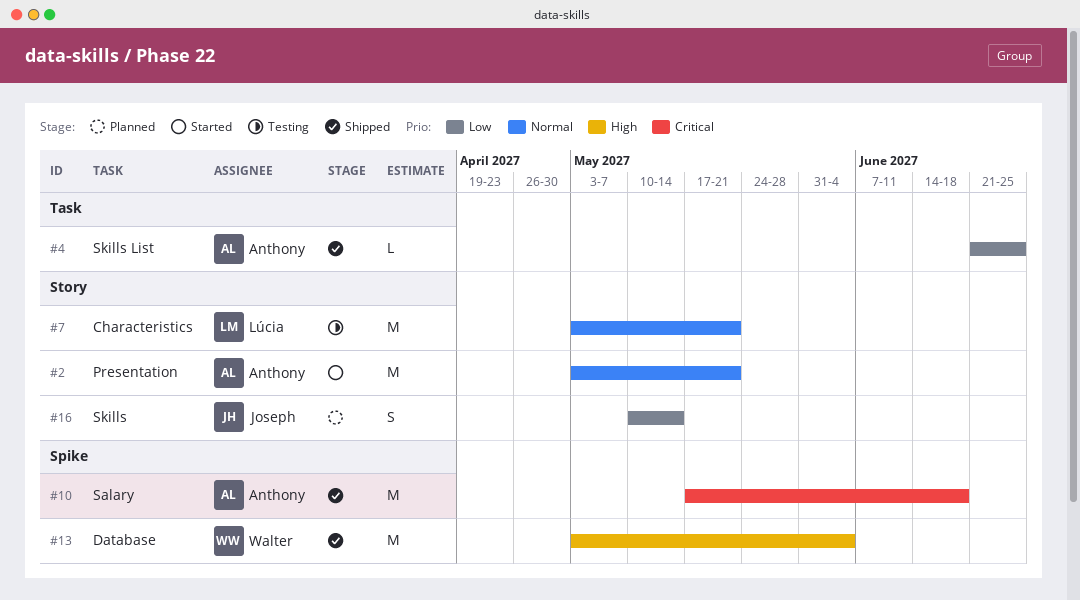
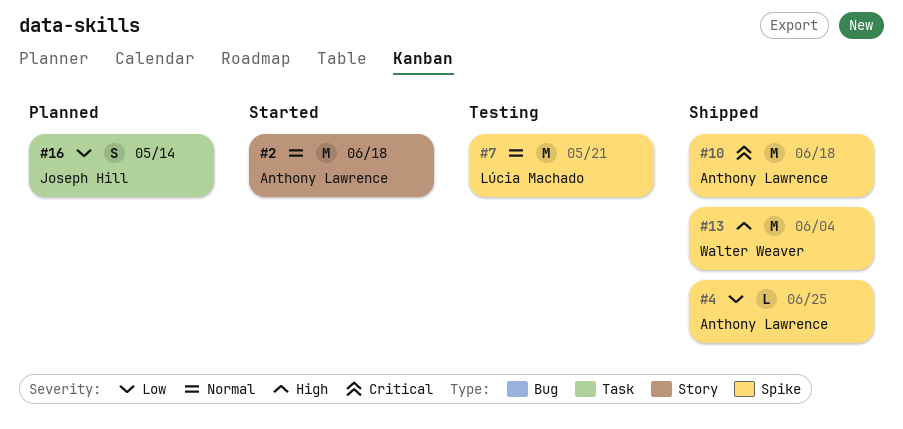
#2, due: May 21 -> Jun 18
#4, label: Task -> Spike
#7, label: Story -> Spike
#16, label: Story -> Task

